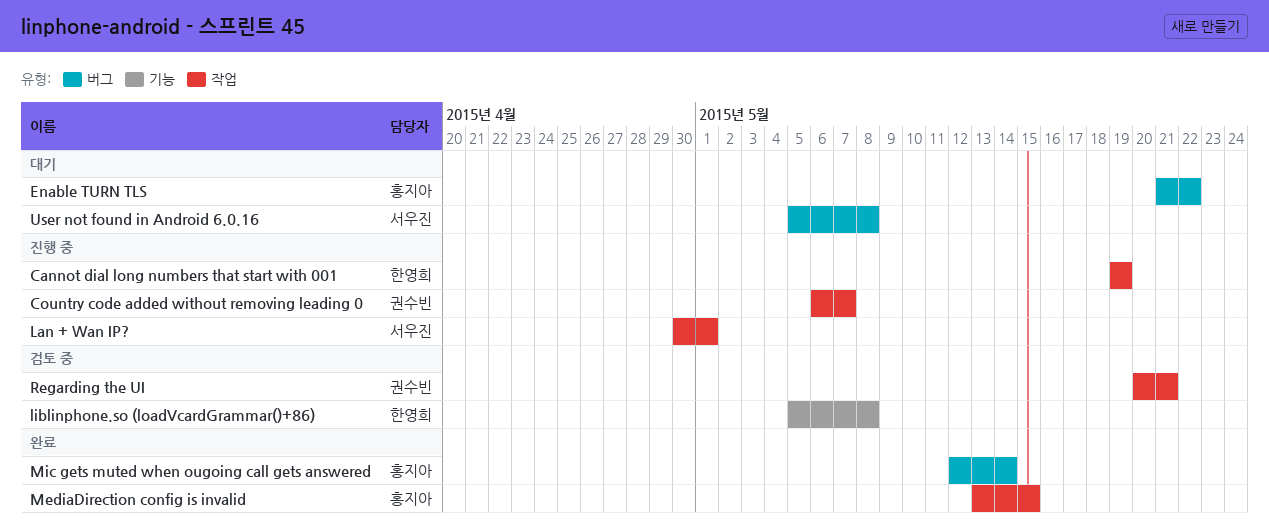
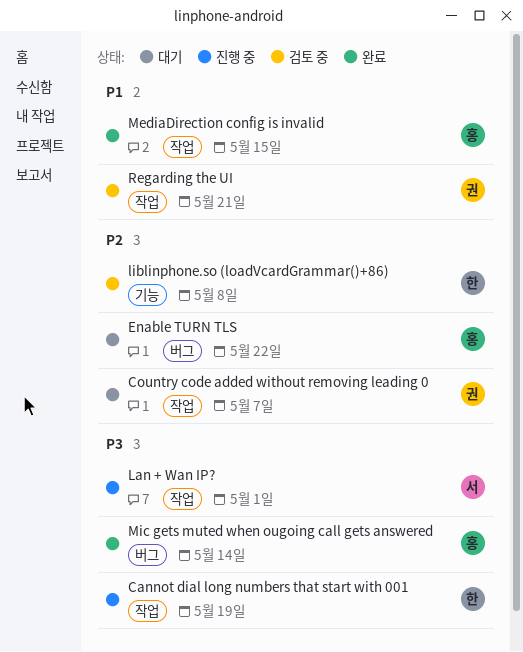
Country code added without removing leading 0, status: 진행 중 -> 대기
User not found in Android 6.0.16: present -> none

